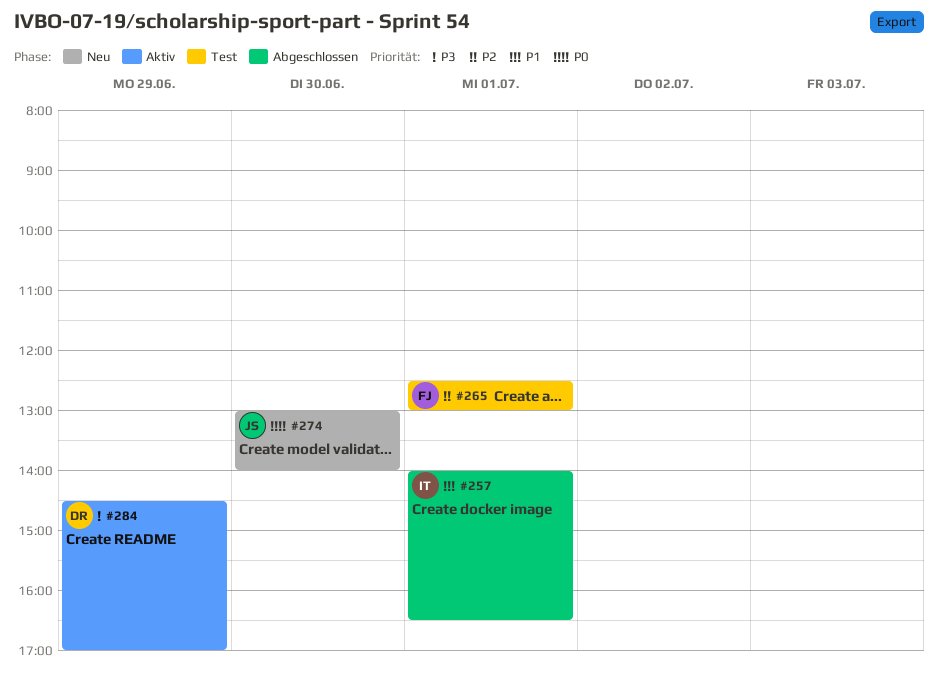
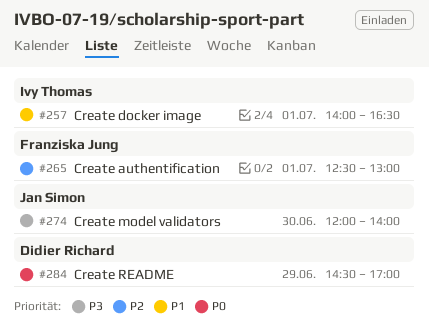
#274, priority: P0 -> P3
#274, begins: 13:00 -> 12:00
#284, priority: P3 -> P0

